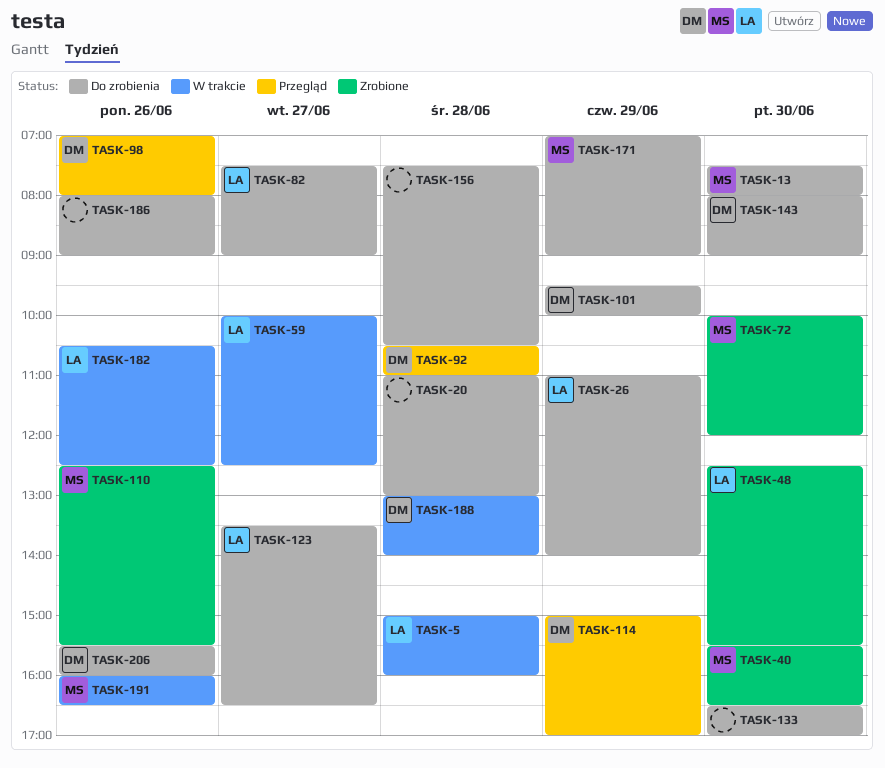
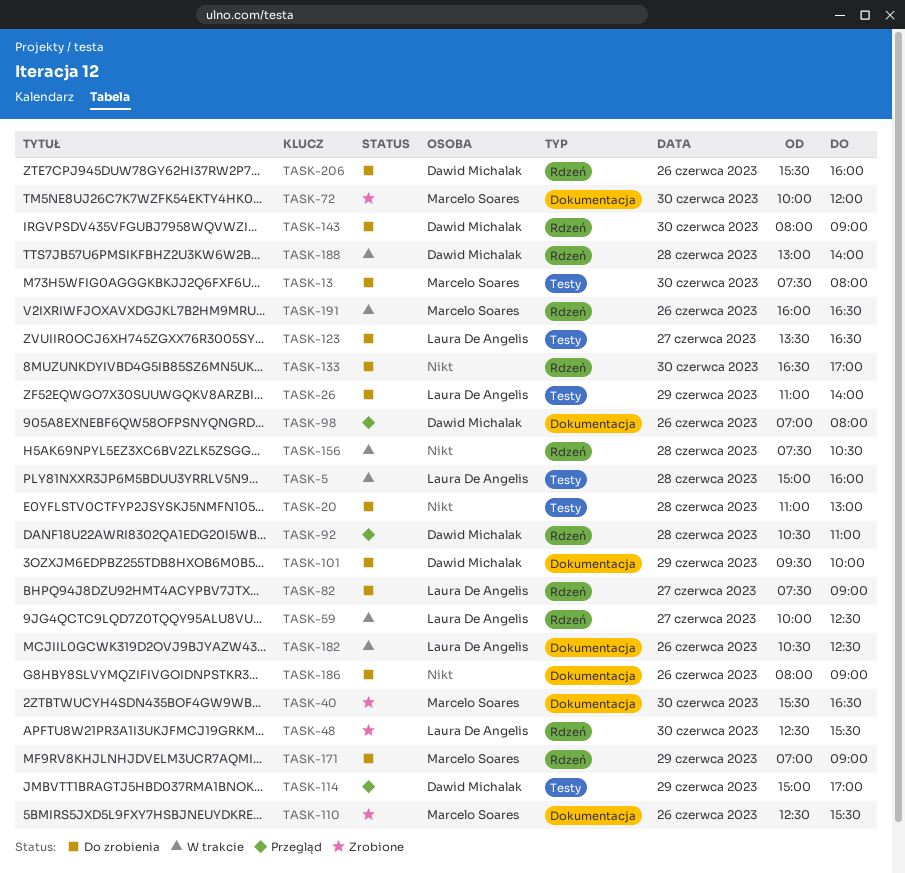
TASK-156, status: Do zrobienia -> W trakcie

